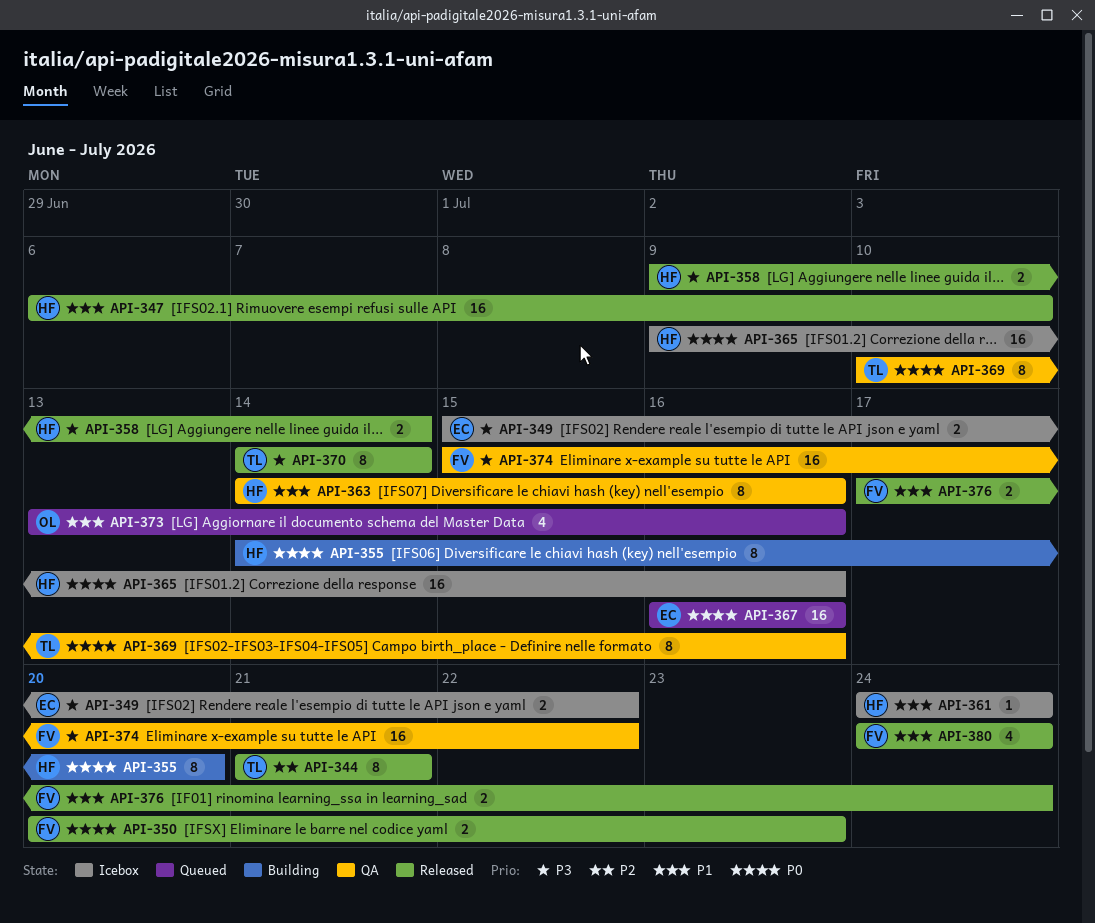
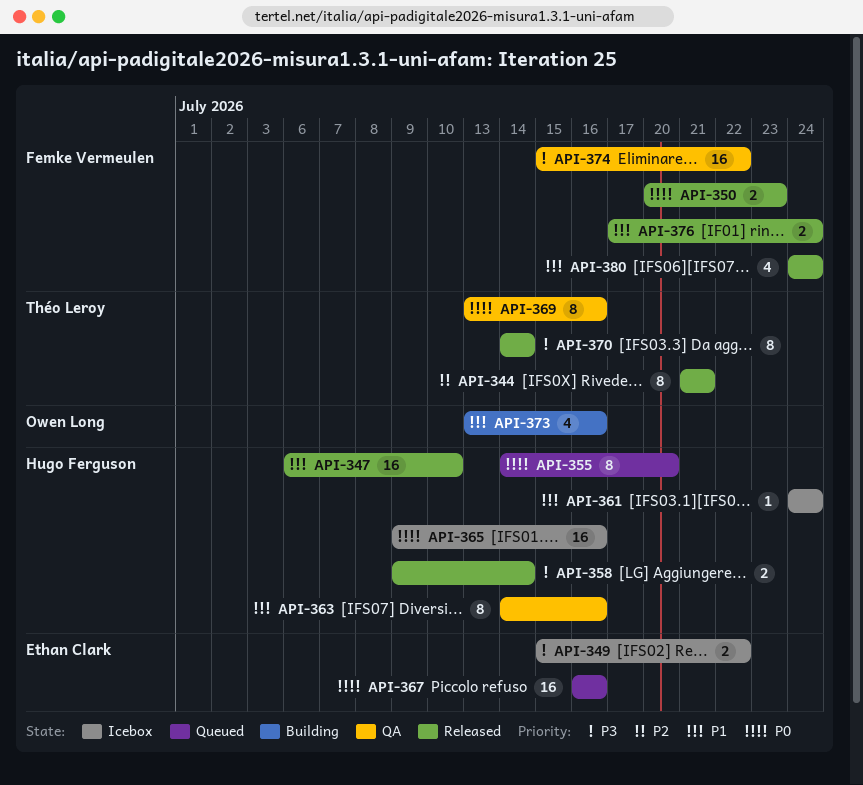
API-355, status: Building -> Queued
API-369, start: Jul 10 -> Jul 13
API-373, status: Queued -> Building

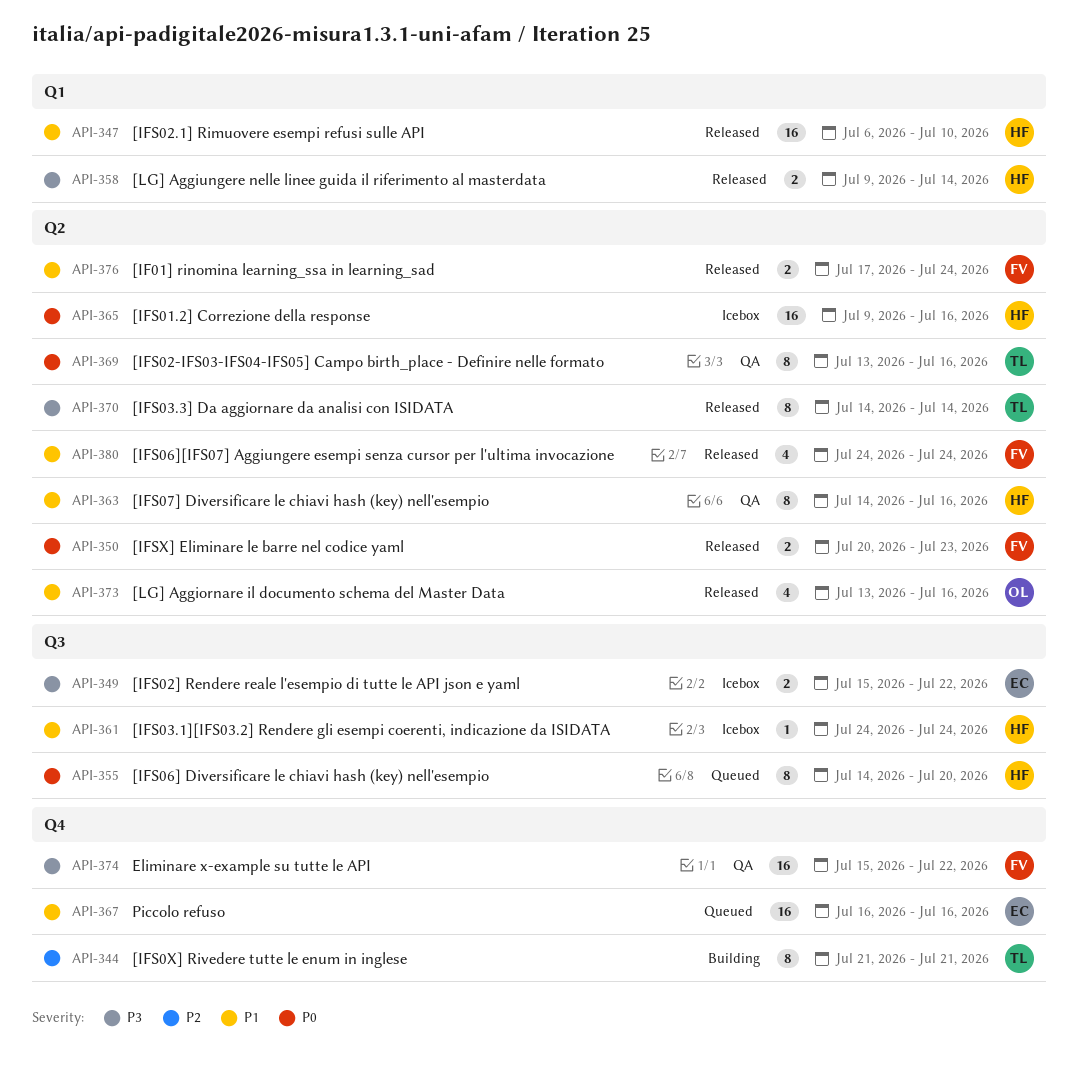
API-344, status: Released -> Building
API-367, priority: P0 -> P1
API-373, status: Building -> Released

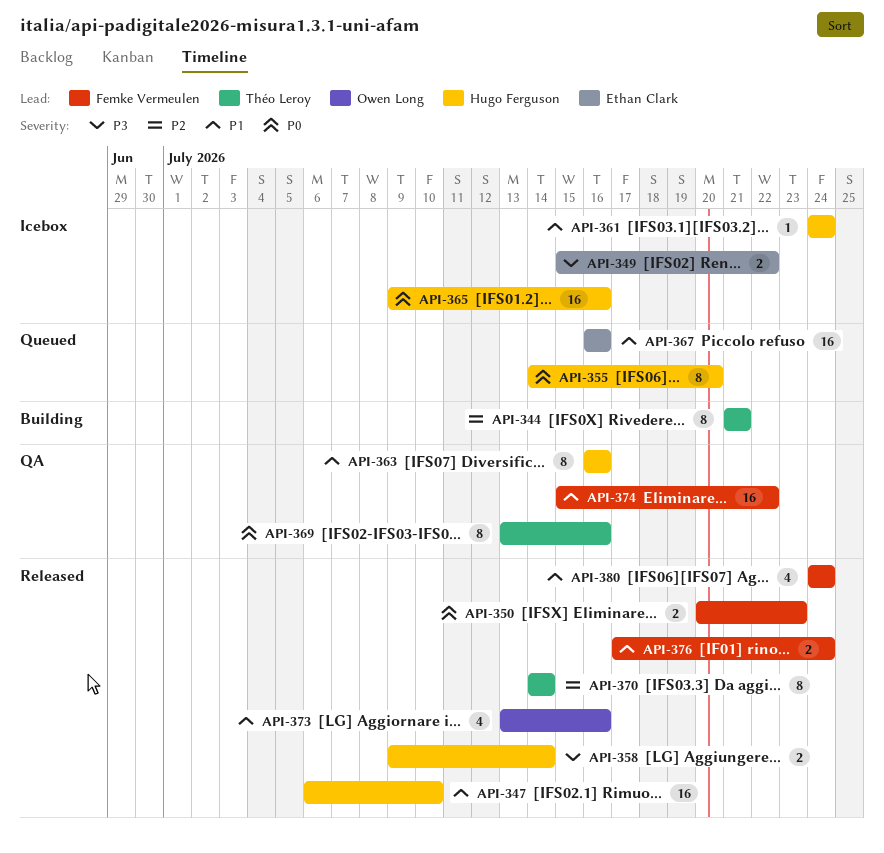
API-363, start: Jul 14 -> Jul 16
API-370, priority: P3 -> P2
API-374, priority: P3 -> P1

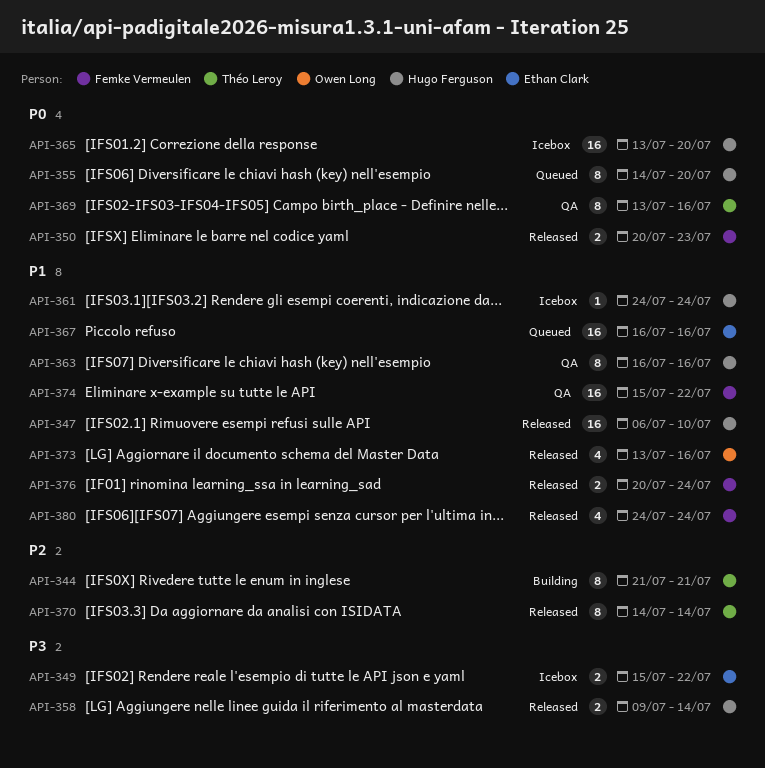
API-365, start: Jul 9 -> Jul 13
API-365, due: Jul 16 -> Jul 20
API-376, start: Jul 17 -> Jul 20

